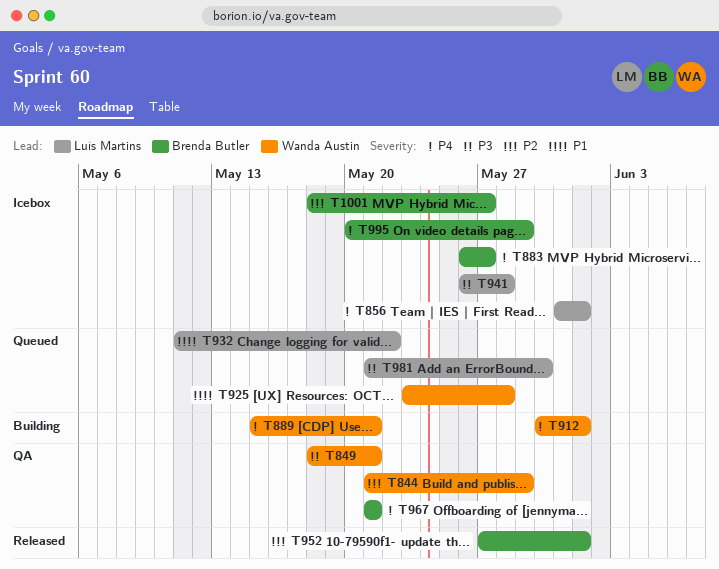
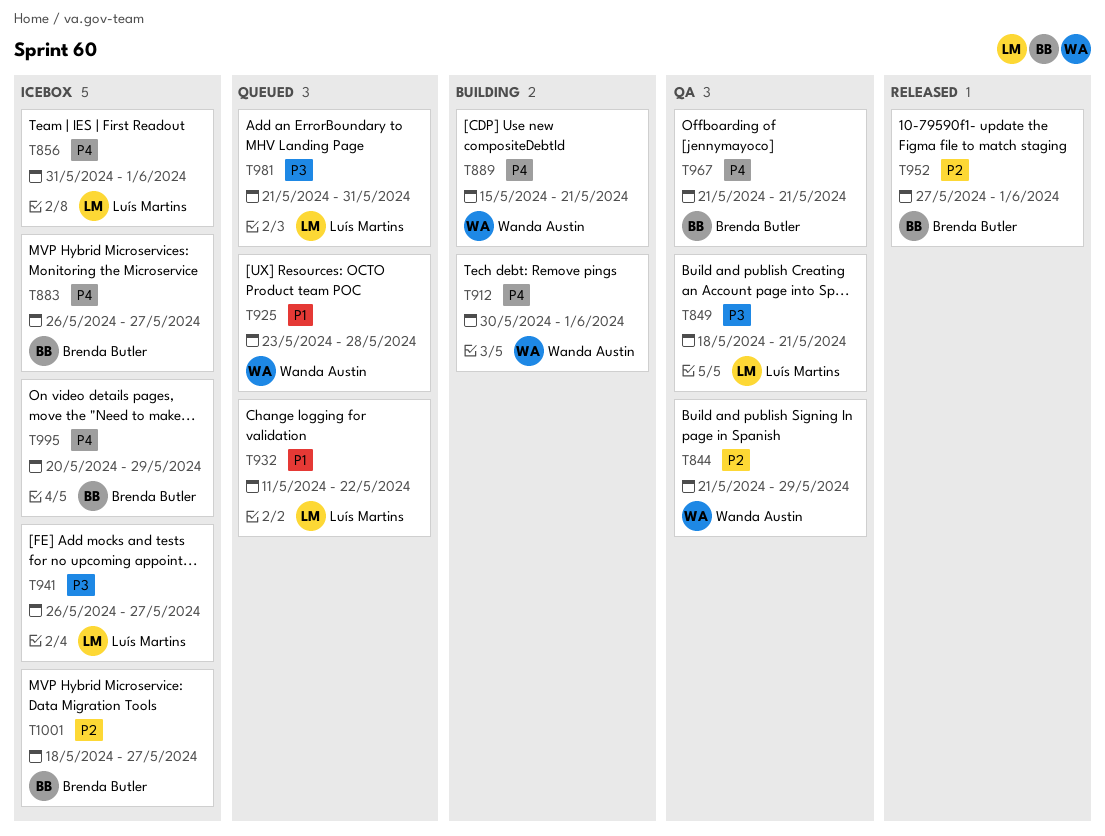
T849, owner: Wanda Austin -> Luís Martins
T941, due: May 28 -> May 27
T981, due: May 30 -> May 31

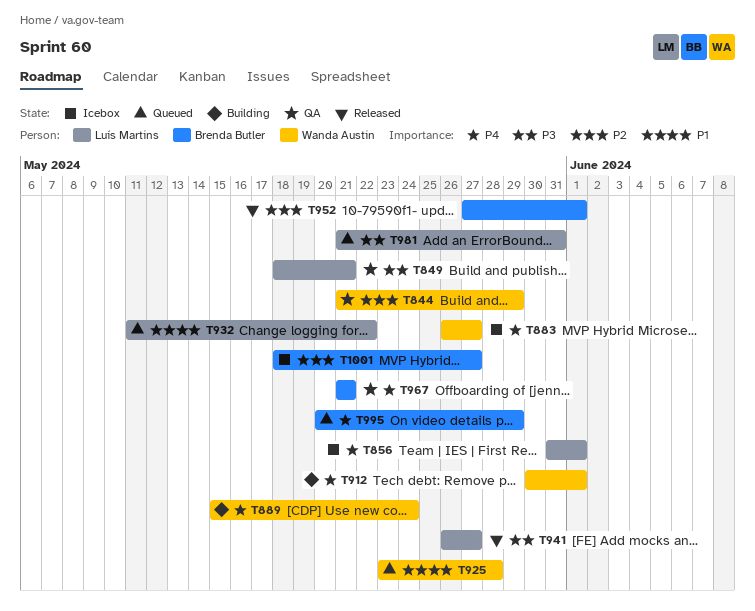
T883, owner: Brenda Butler -> Wanda Austin
T889, due: May 21 -> May 24
T941, status: Icebox -> Released
T995, status: Icebox -> Queued

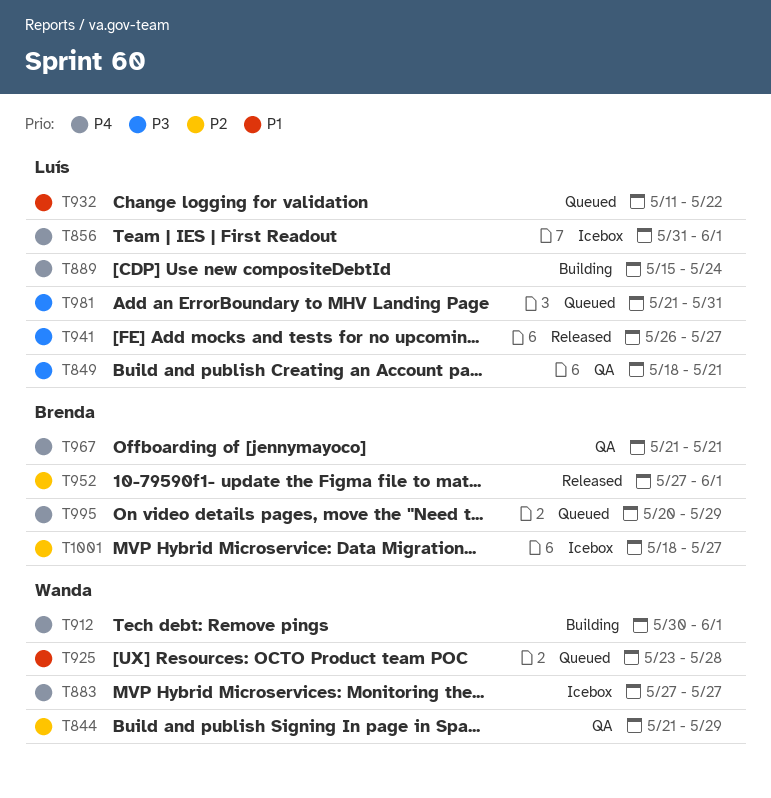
T883, start: May 26 -> May 27
T889, owner: Wanda Austin -> Luís Martins

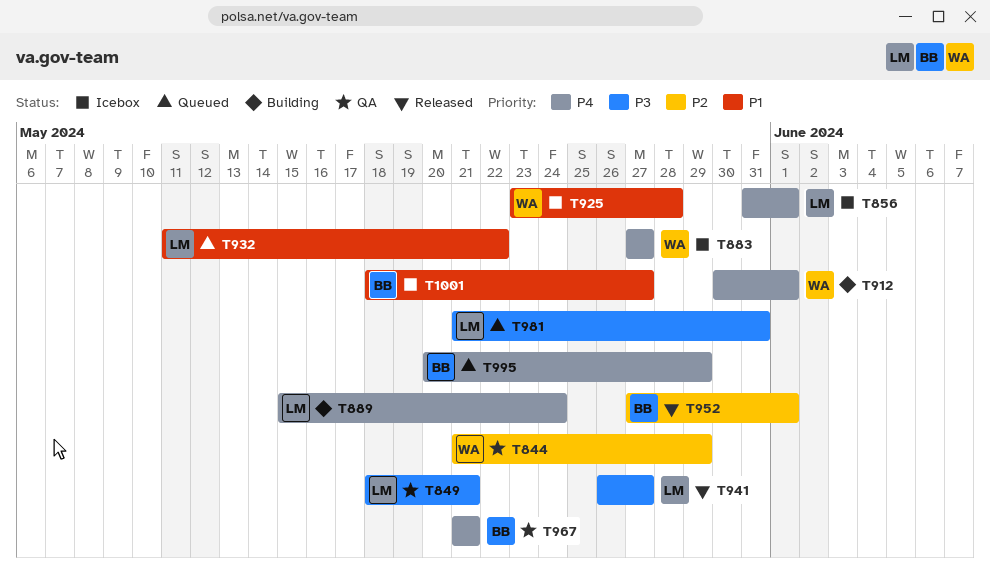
T925, status: Queued -> Icebox
T1001, priority: P2 -> P1

